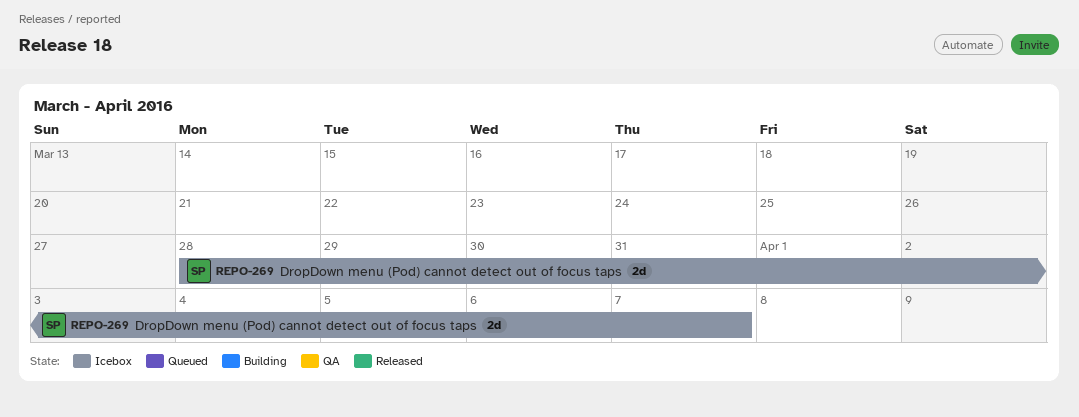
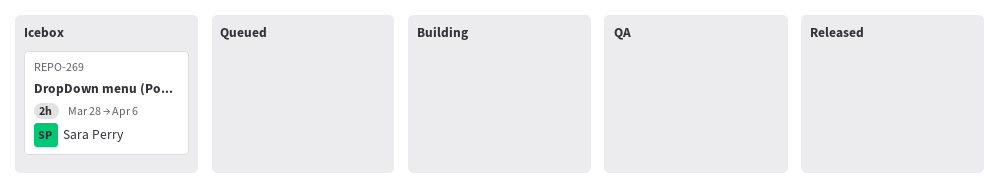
REPO-269, estimate: 2d -> 2h
REPO-269, due: Apr 7 -> Apr 6

